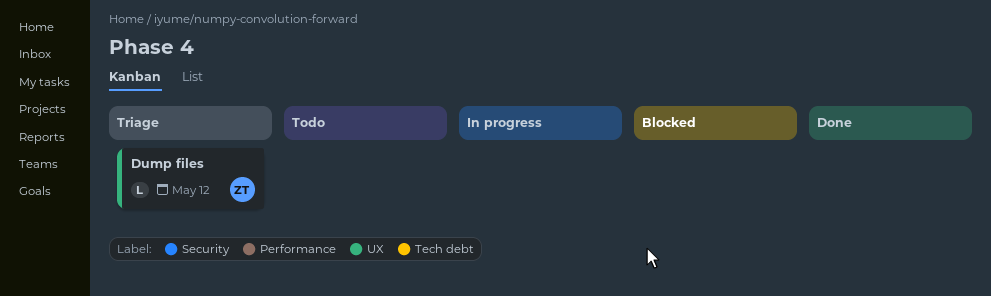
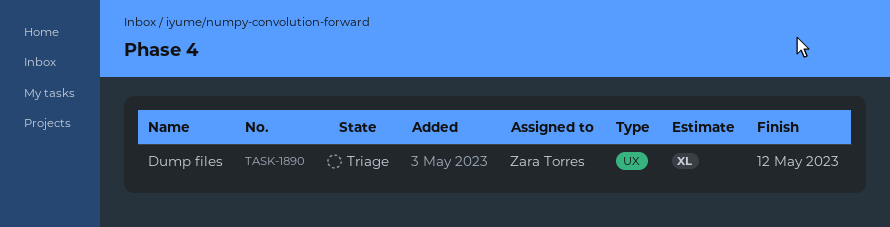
Dump files, estimate: L -> XL

